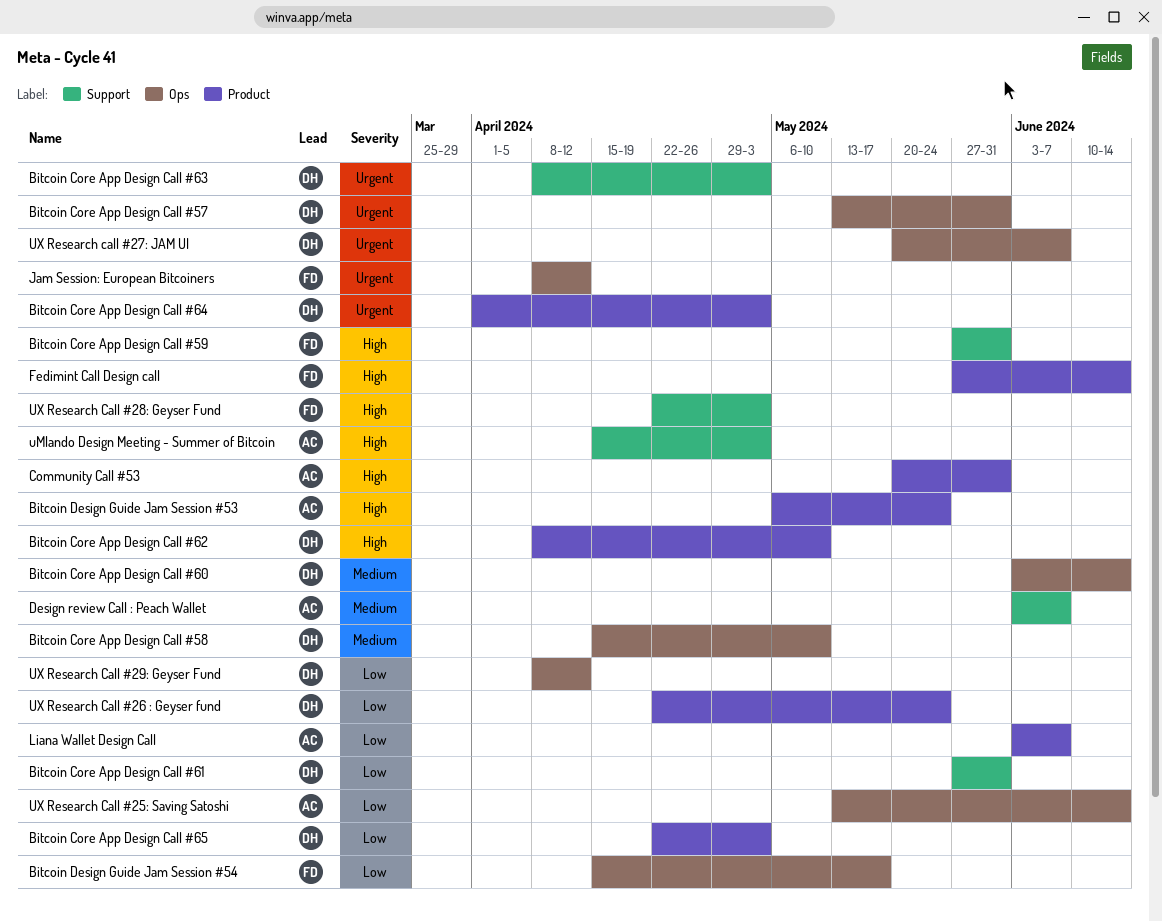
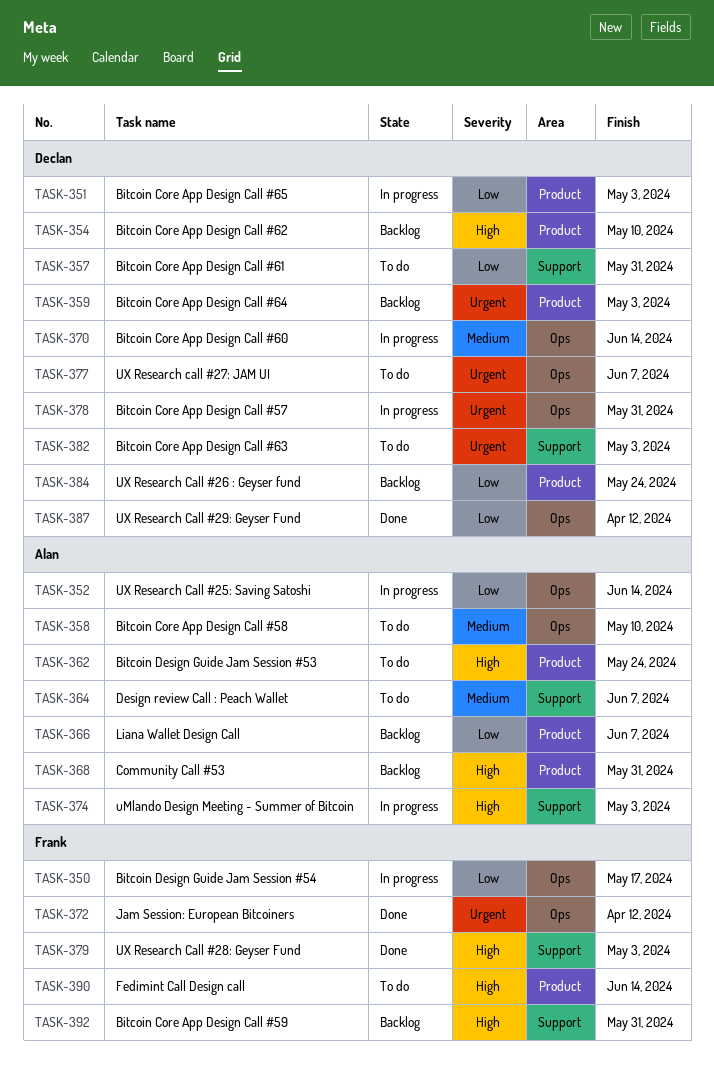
Bitcoin Core App Design Call #58, owner: Declan -> Alan

